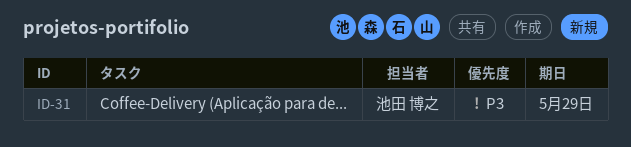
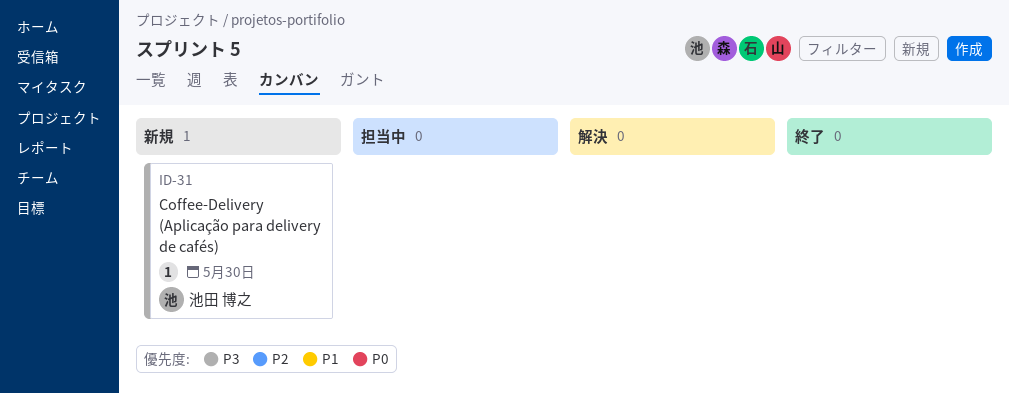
ID-31, due: May 29 -> May 30

